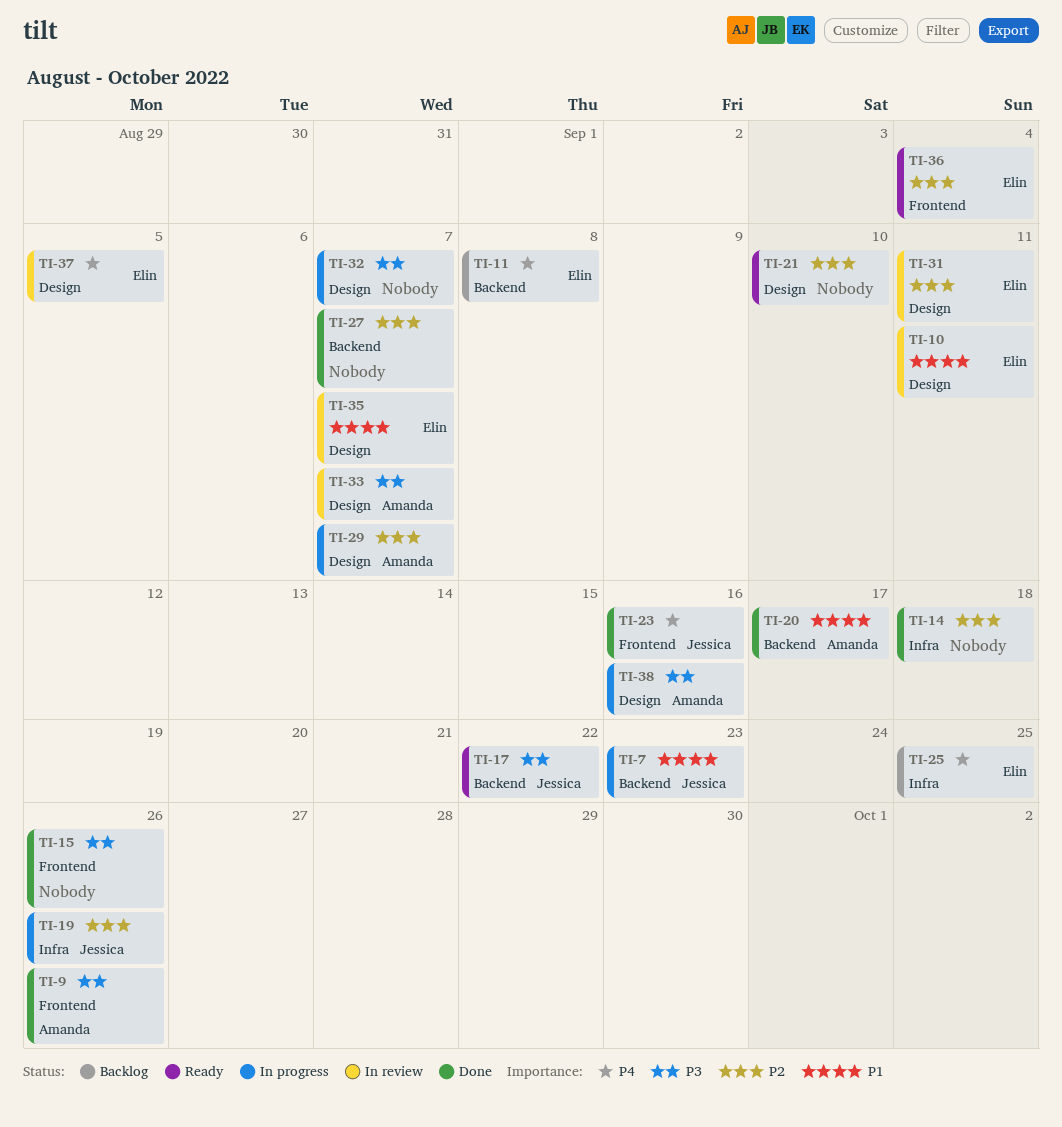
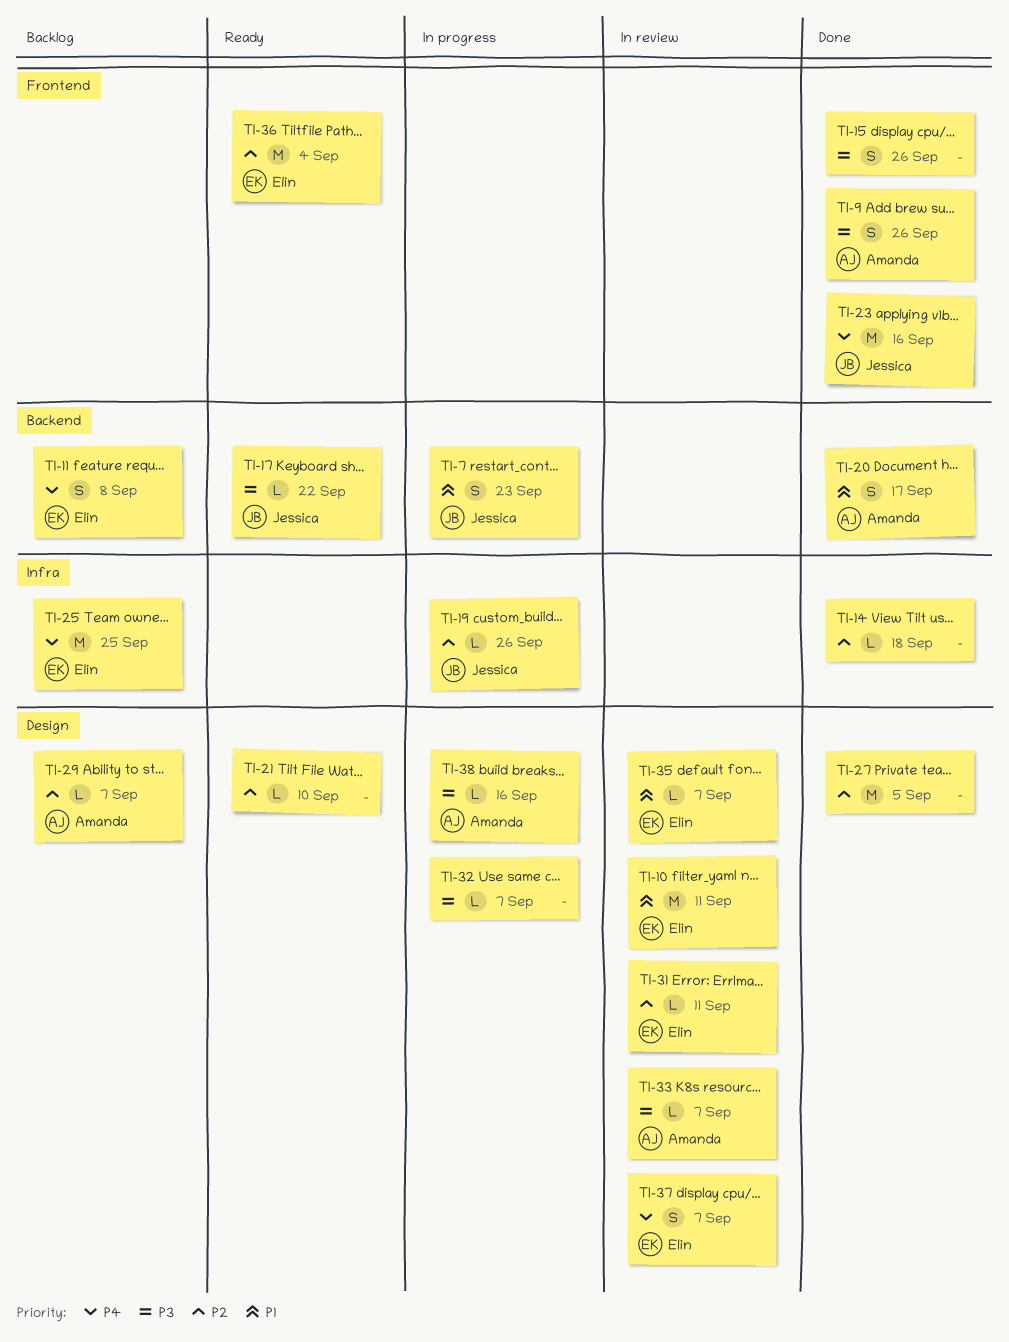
TI-27, label: Backend -> Design
TI-27, due: Sep 7 -> Sep 5
TI-29, status: In progress -> Backlog
TI-37, due: Sep 5 -> Sep 7

